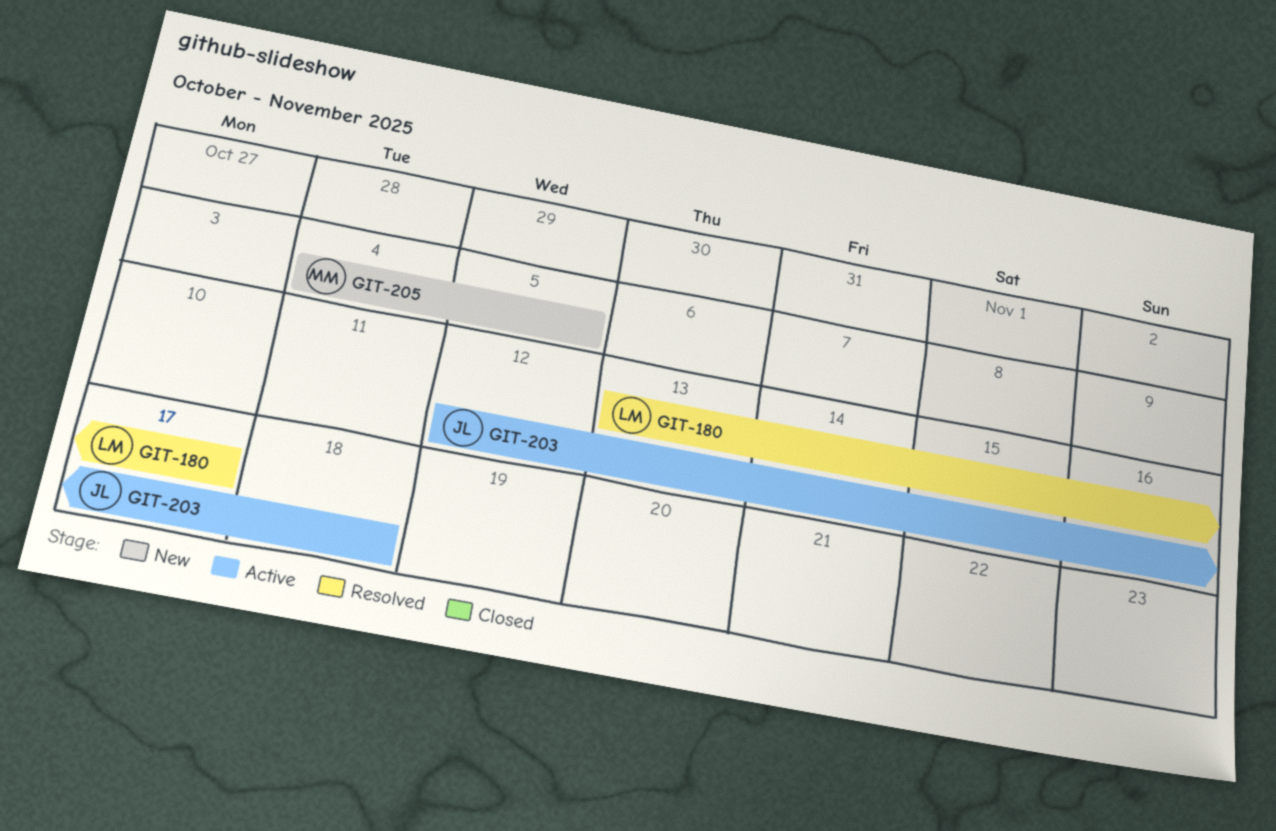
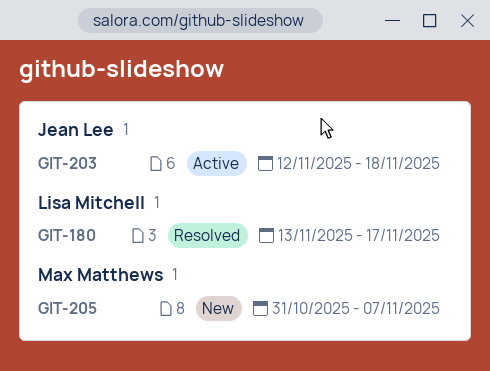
GIT-205, start: Nov 4 -> Oct 31
GIT-205, due: Nov 5 -> Nov 7

